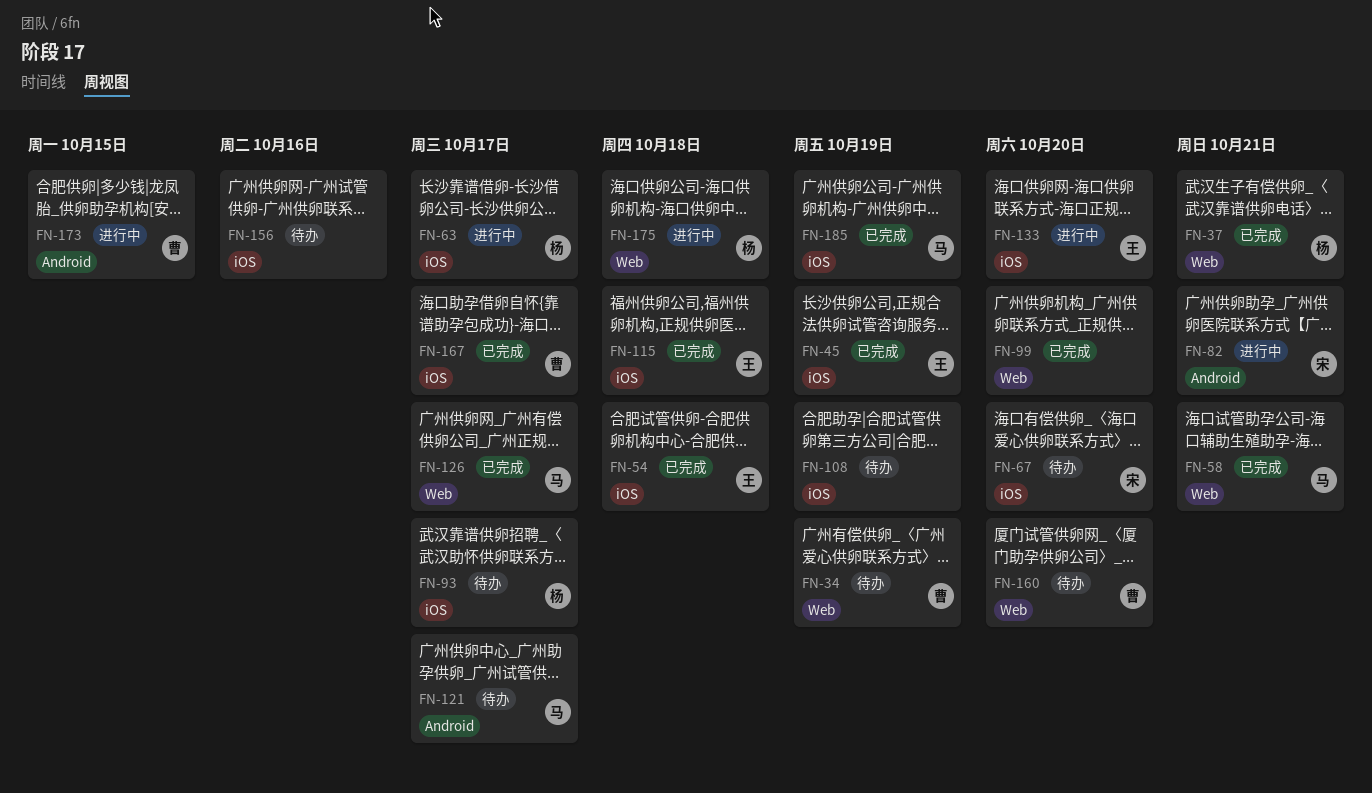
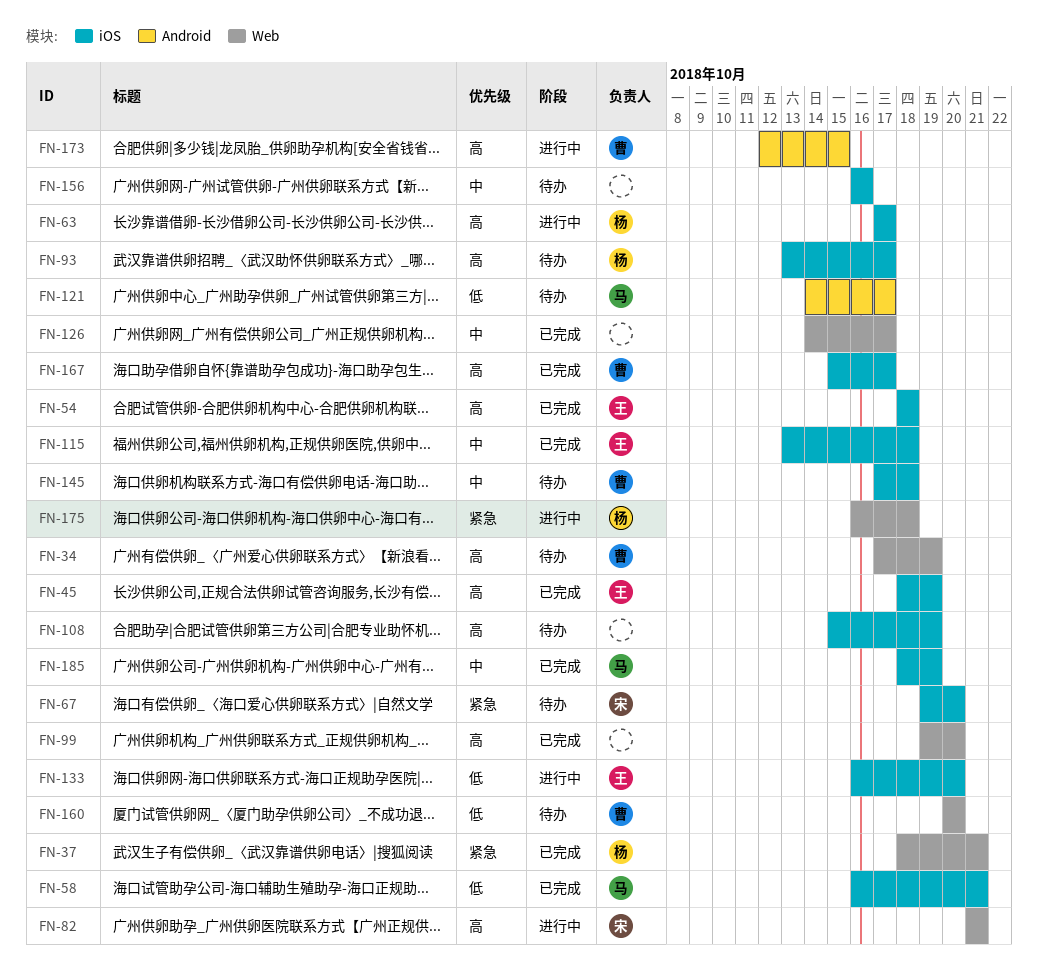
FN-58, label: Web -> iOS
FN-82, label: Android -> Web
FN-126, owner: 马 -> none
FN-145: none -> present

